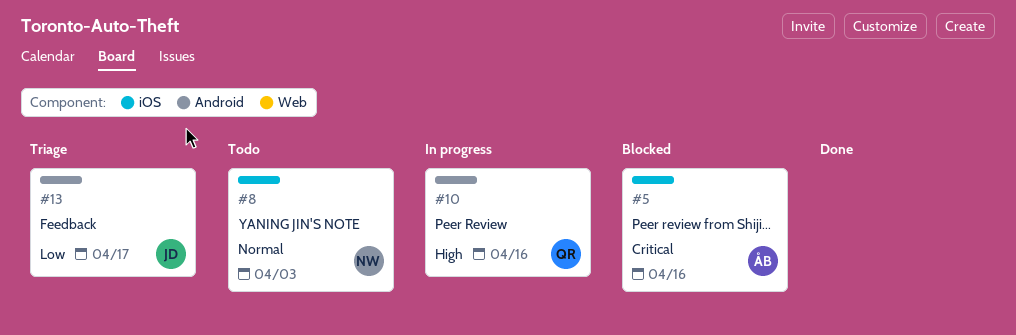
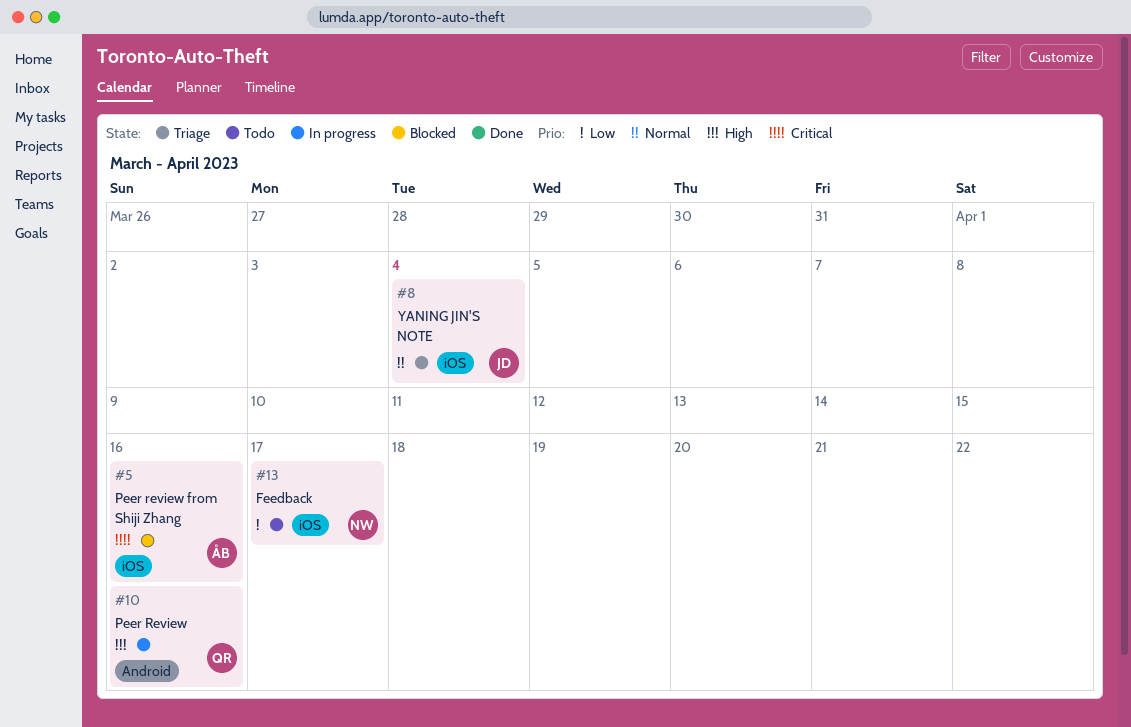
#8, status: Todo -> Triage
#8, owner: NW -> JD
#8, due: Apr 3 -> Apr 4
#13, status: Triage -> Todo
#13, owner: JD -> NW
#13, label: Android -> iOS

